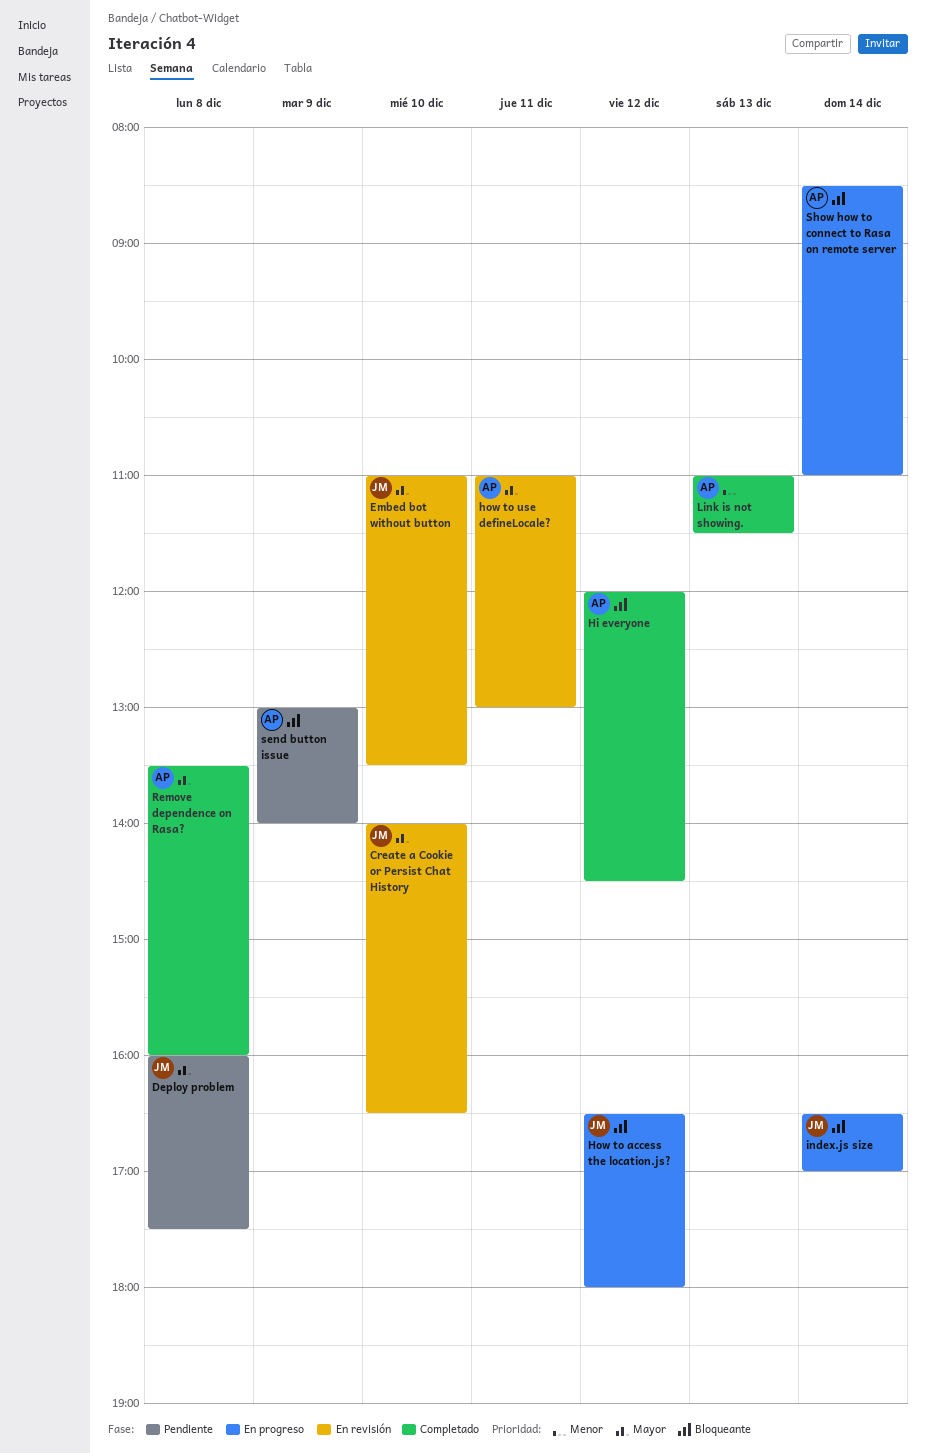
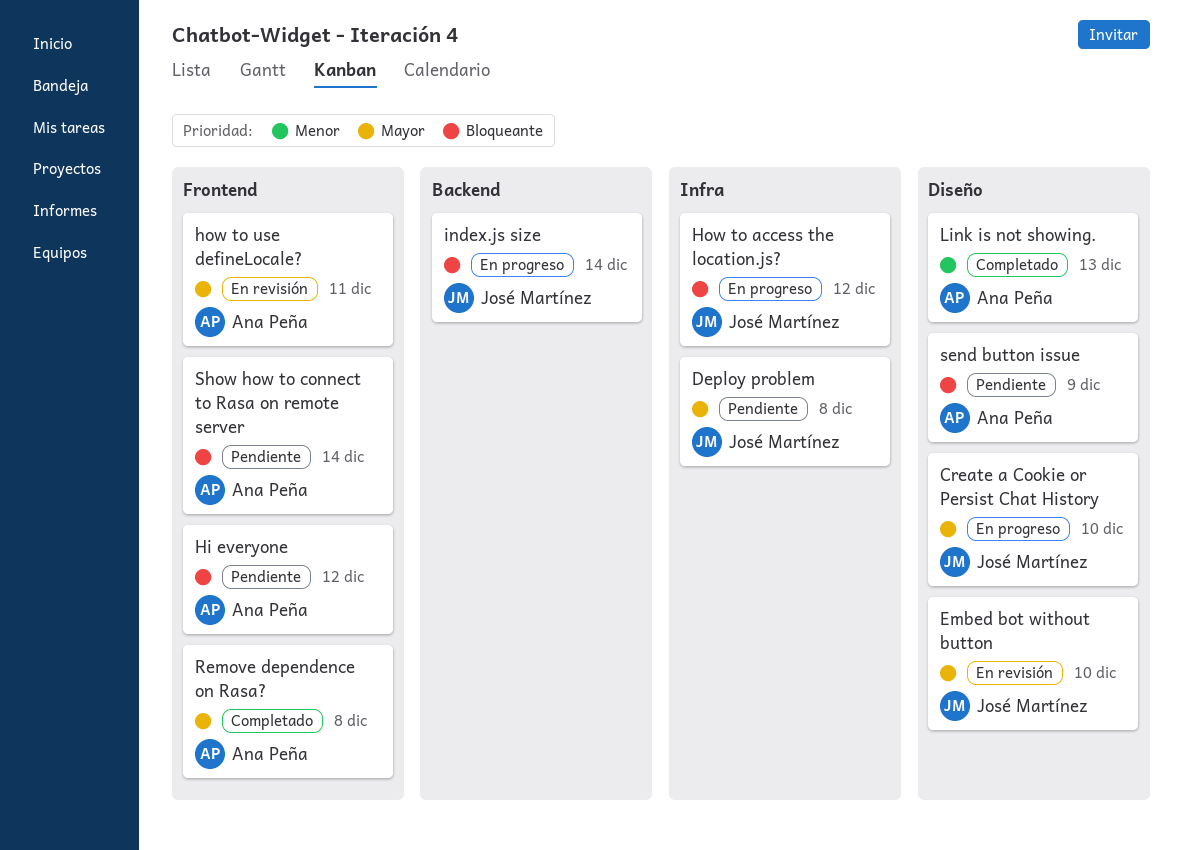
Create a Cookie or Persist Chat History, status: En revisión -> En progreso
Hi everyone, status: Completado -> Pendiente
Show how to connect to Rasa on remote server, status: En progreso -> Pendiente

